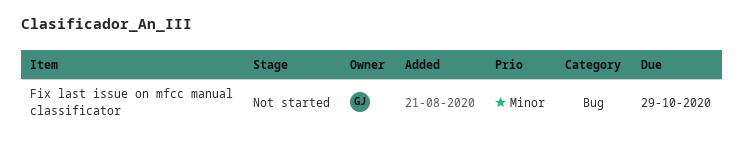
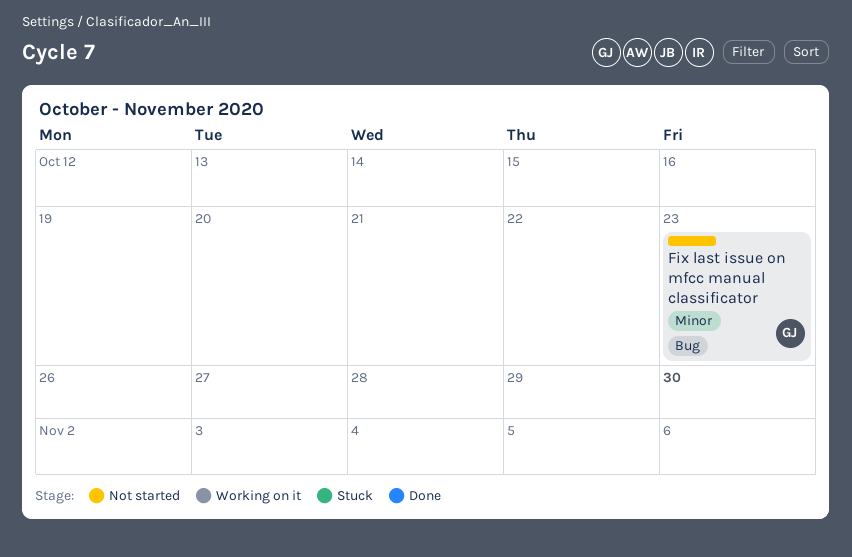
Fix last issue on mfcc manual classificator, due: Oct 29 -> Oct 23

